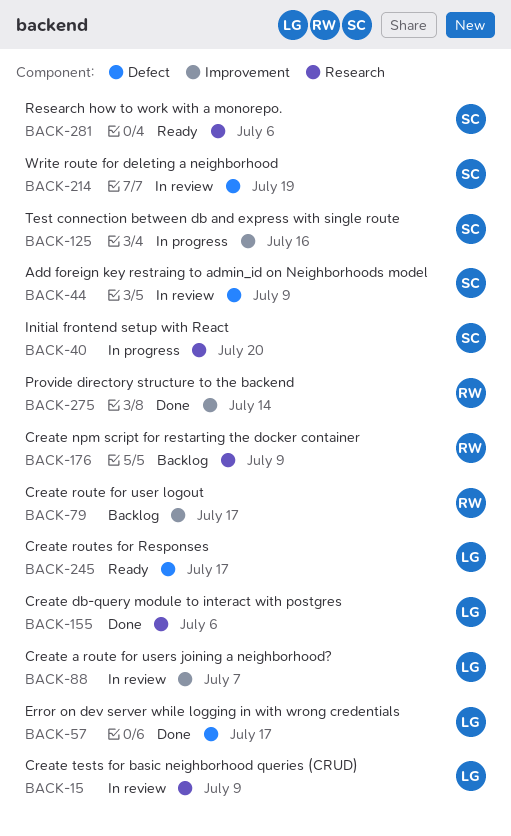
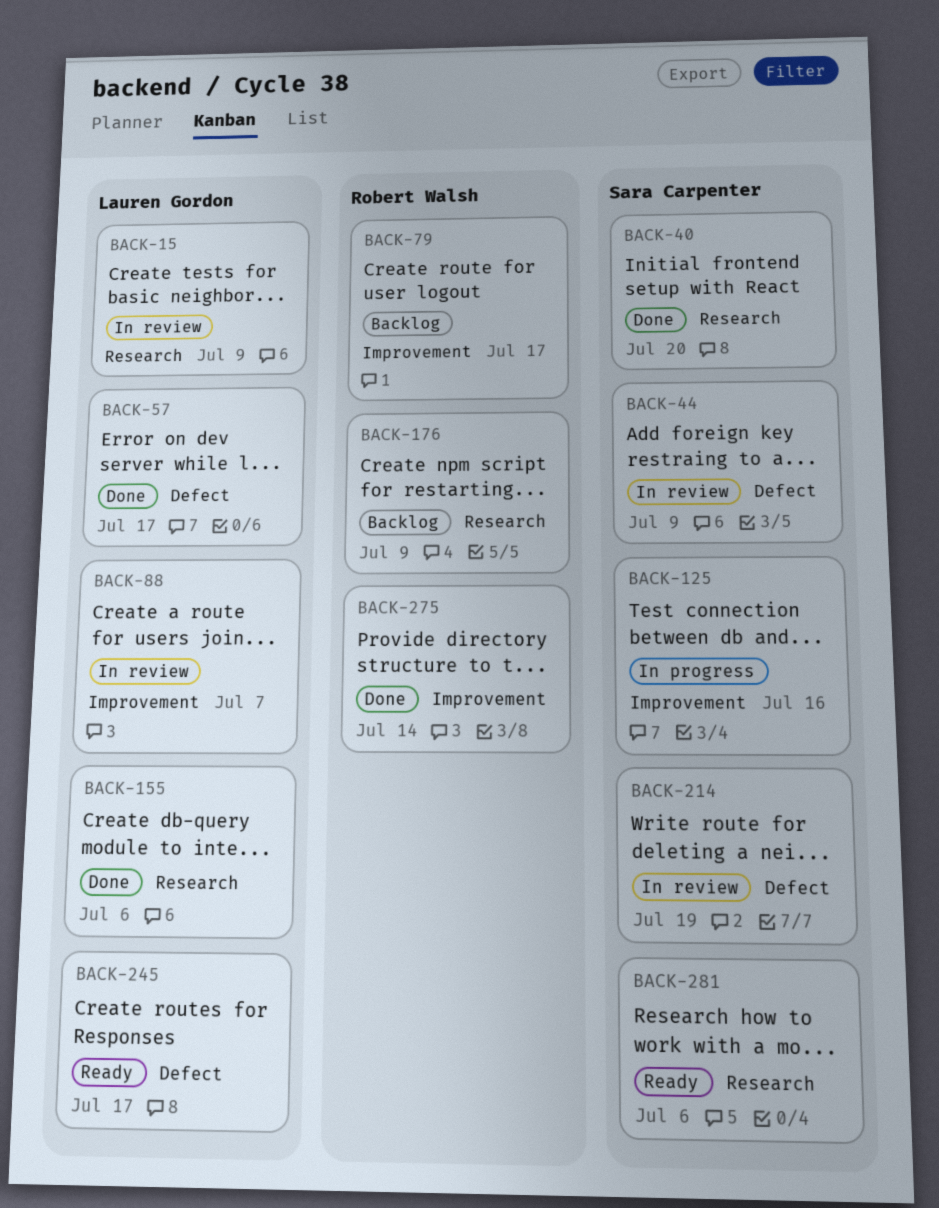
BACK-40, status: In progress -> Done

